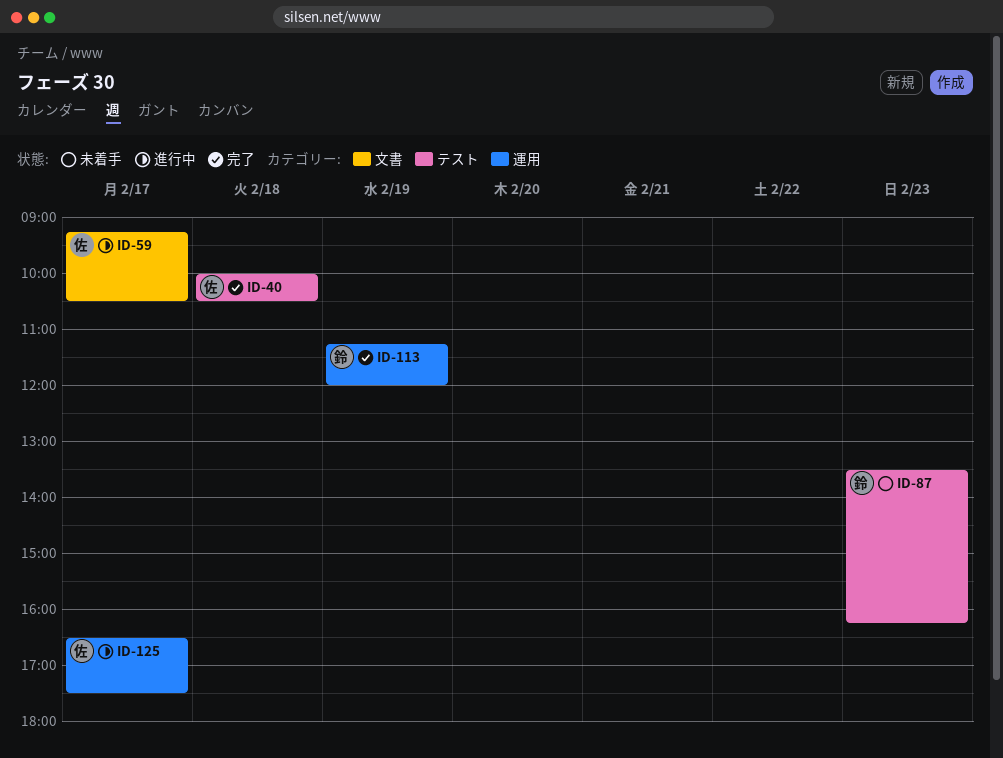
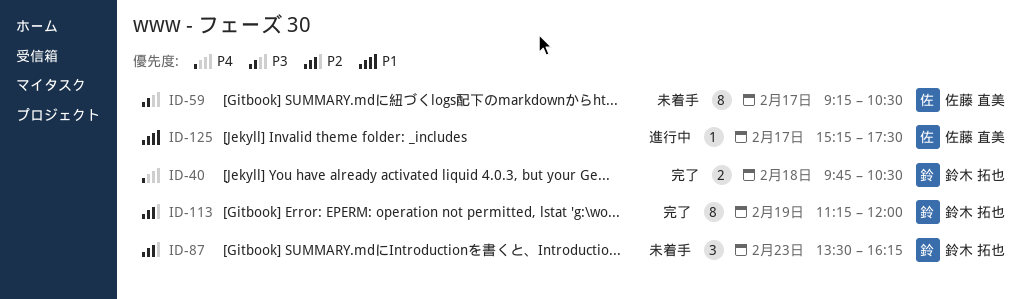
ID-40, owner: 佐藤 直美 -> 鈴木 拓也
ID-40, begins: 10:00 -> 09:45
ID-59, status: 進行中 -> 未着手
ID-125, begins: 16:30 -> 15:15

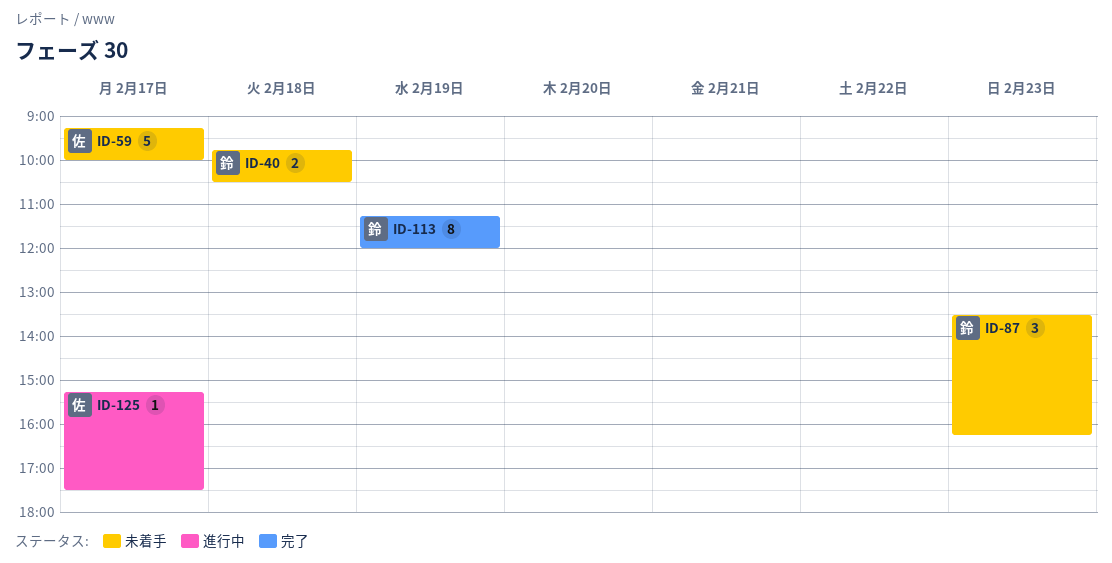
ID-40, status: 完了 -> 未着手
ID-59, estimate: 8 -> 5
ID-59, ends: 10:30 -> 10:00

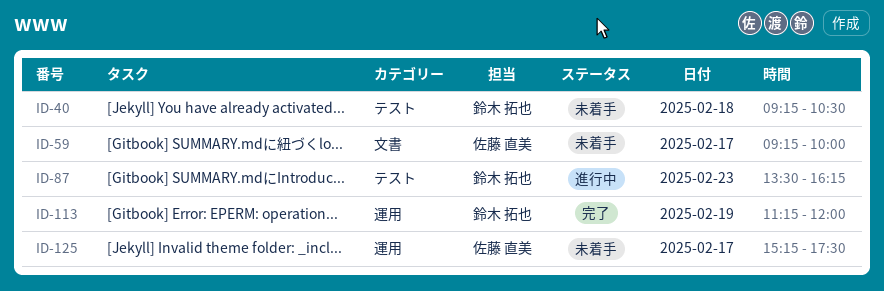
ID-40, begins: 09:45 -> 09:15
ID-87, status: 未着手 -> 進行中
ID-125, status: 進行中 -> 未着手

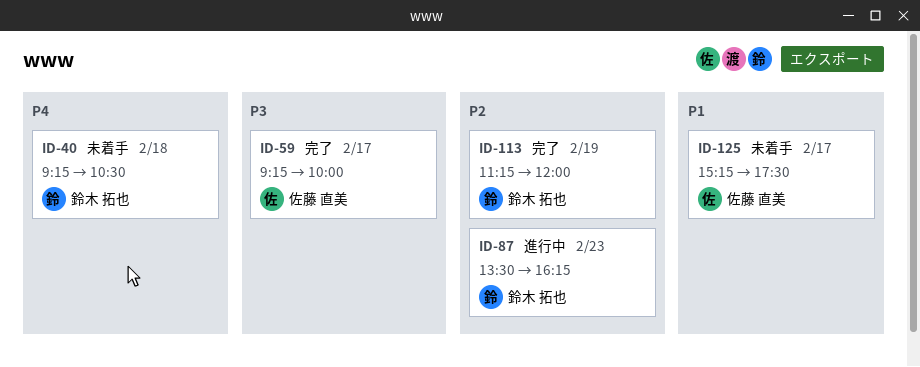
ID-59, status: 未着手 -> 完了

